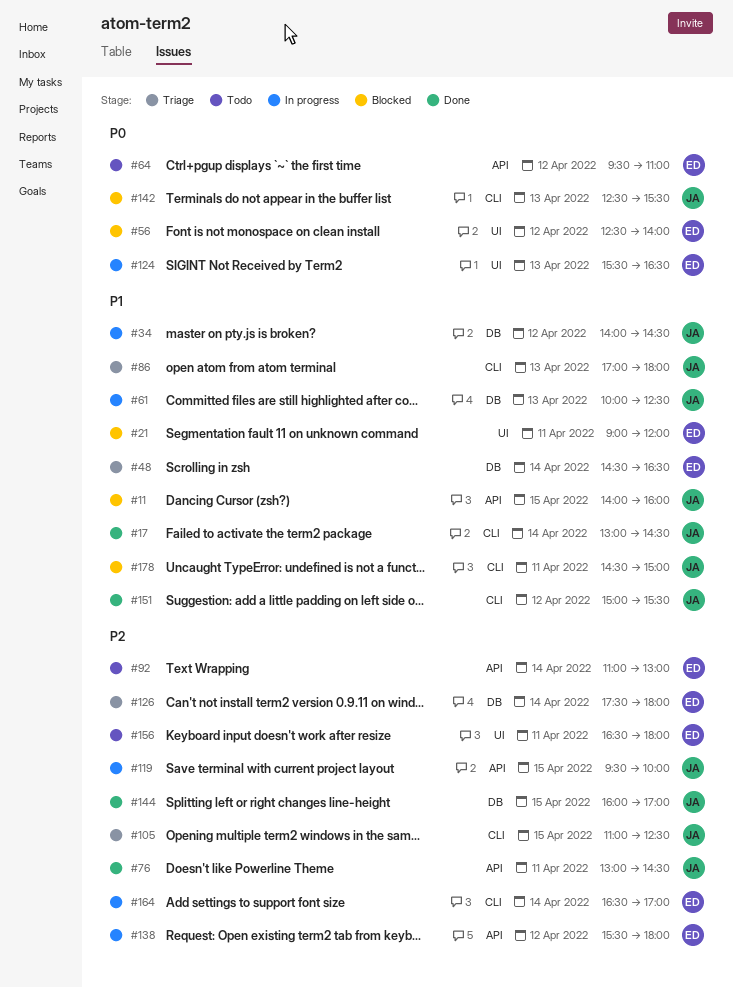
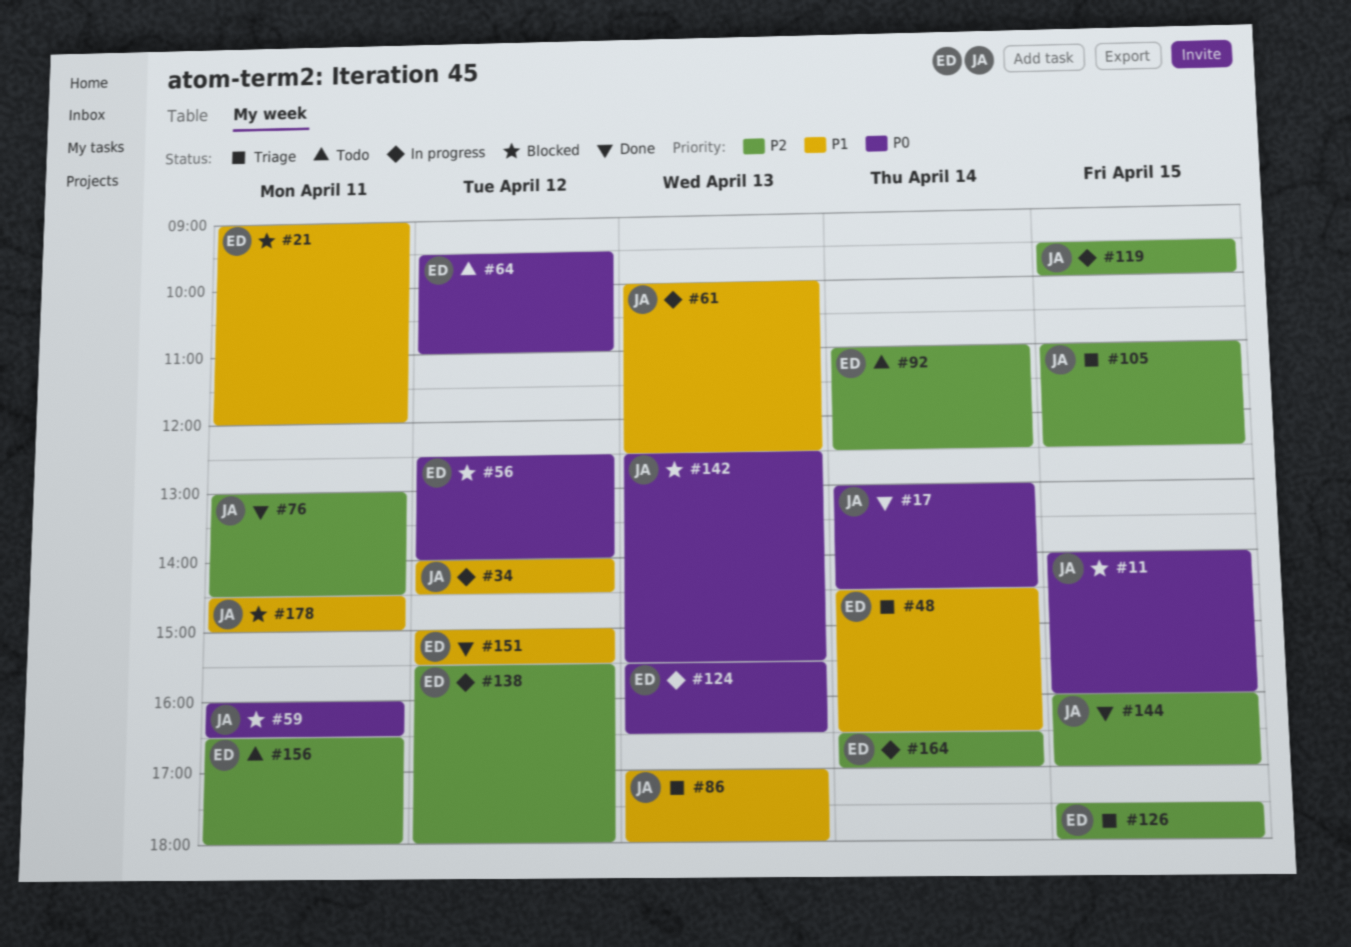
#11, priority: P1 -> P0
#17, priority: P1 -> P0
#59: none -> present
#92, ends: 13:00 -> 12:30
#126, day: Apr 14 -> Apr 15
#151, owner: JA -> ED

